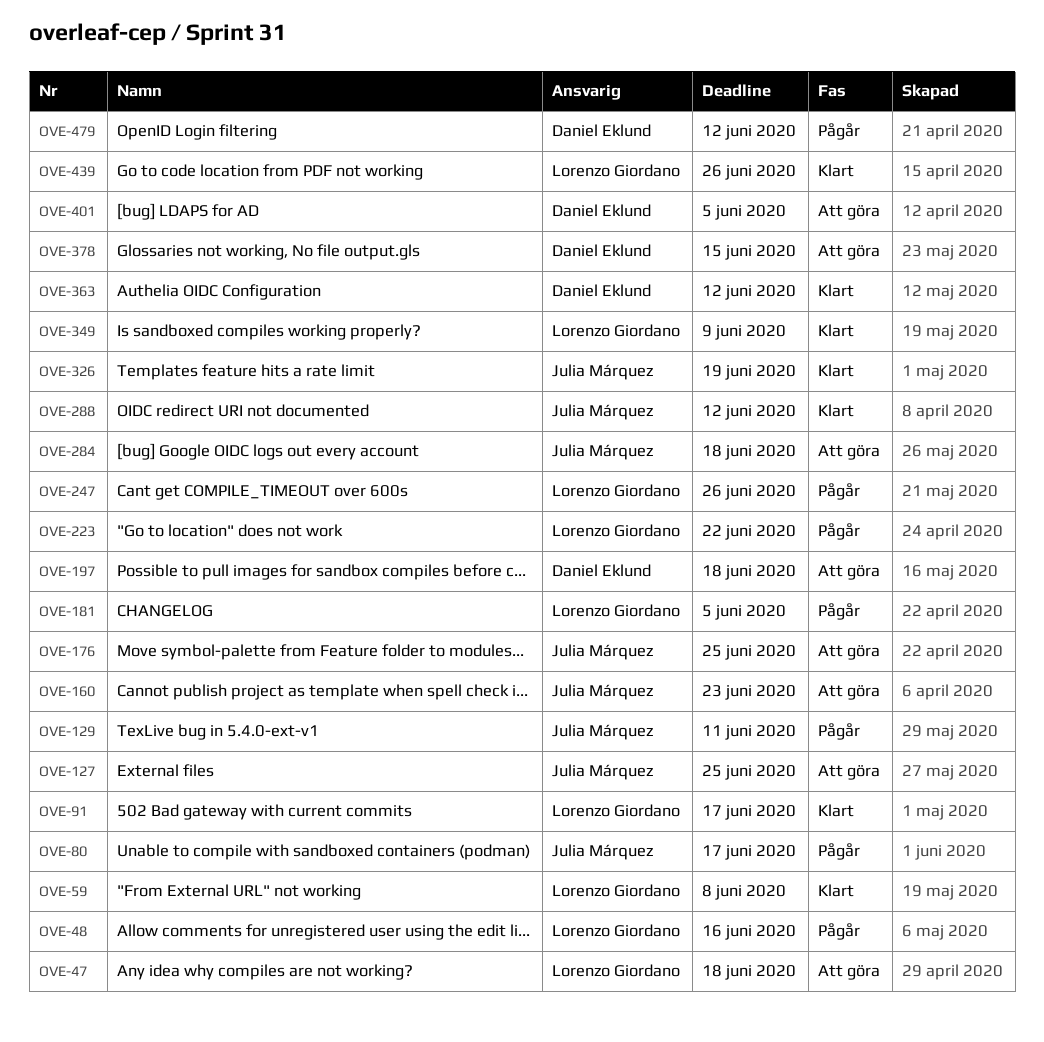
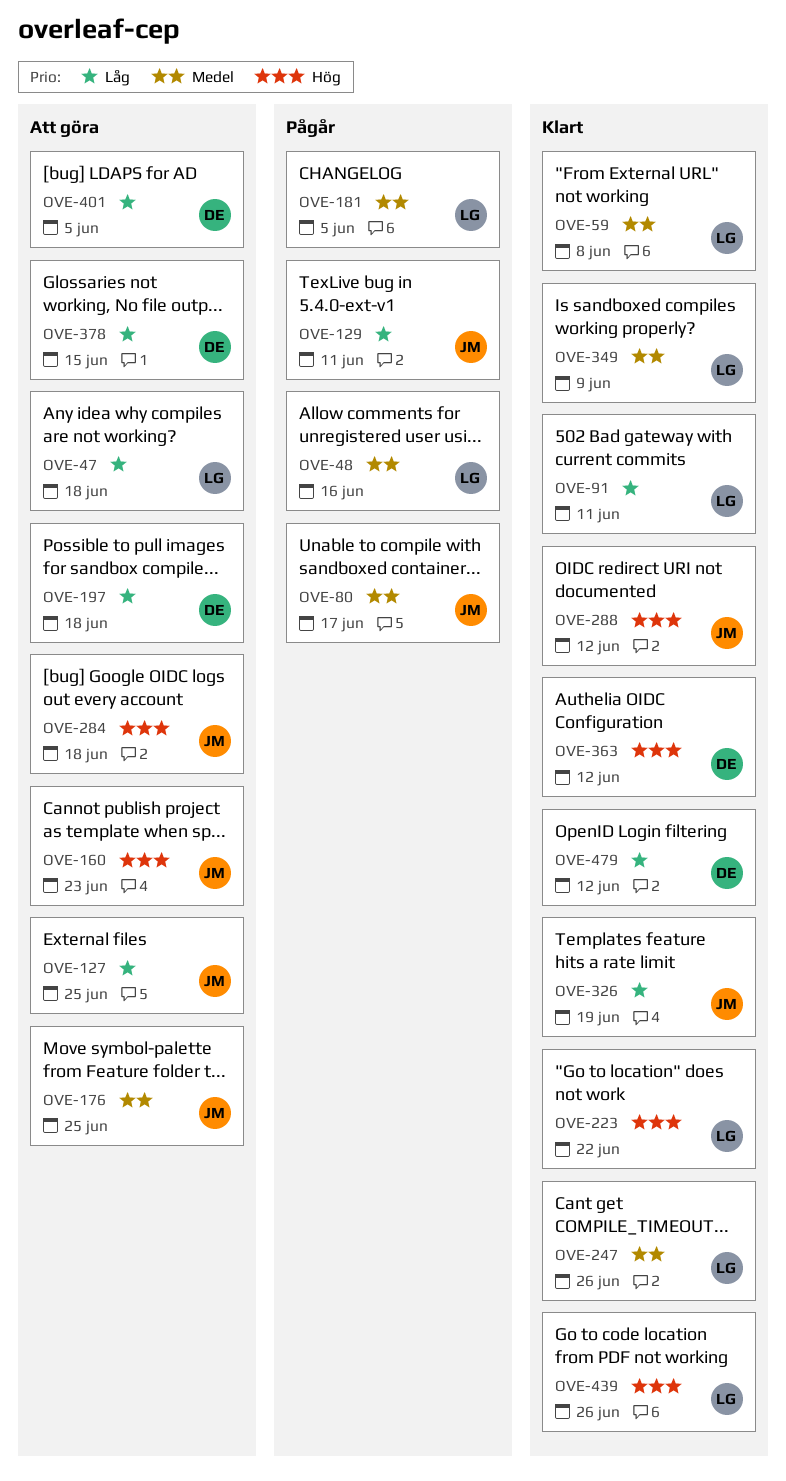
OVE-91, due: Jun 17 -> Jun 11
OVE-223, status: Pågår -> Klart
OVE-247, status: Pågår -> Klart
OVE-479, status: Pågår -> Klart

